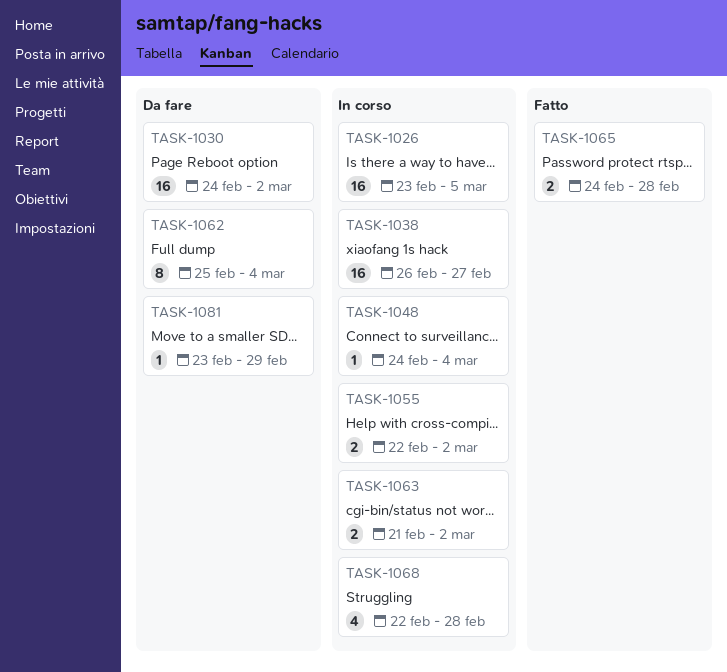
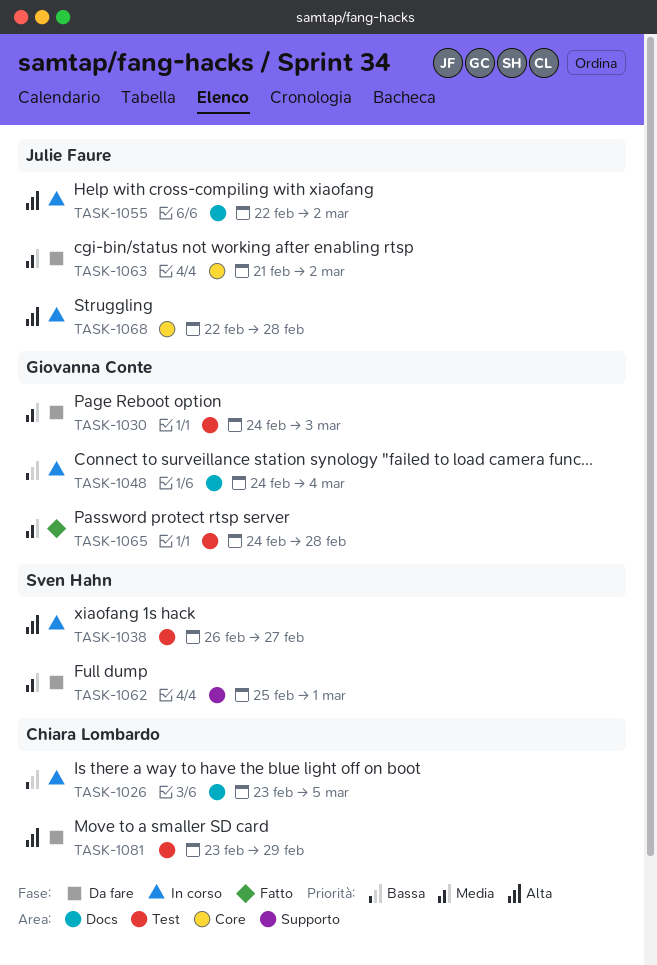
TASK-1030, due: Mar 2 -> Mar 3
TASK-1062, due: Mar 4 -> Mar 1
TASK-1063, status: In corso -> Da fare

